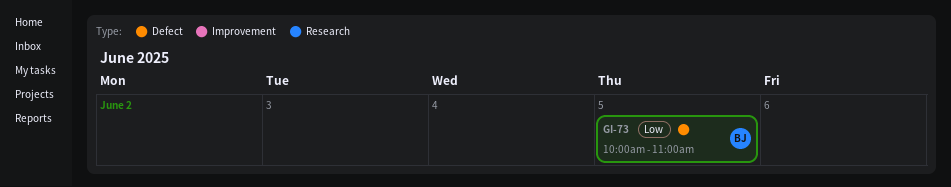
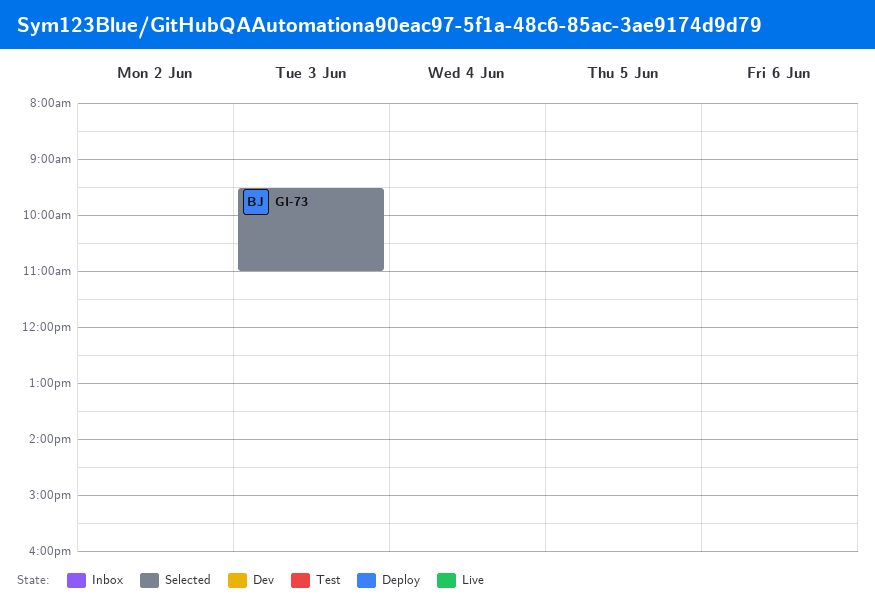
GI-73, day: Jun 5 -> Jun 3
GI-73, begins: 10:00 -> 09:30

